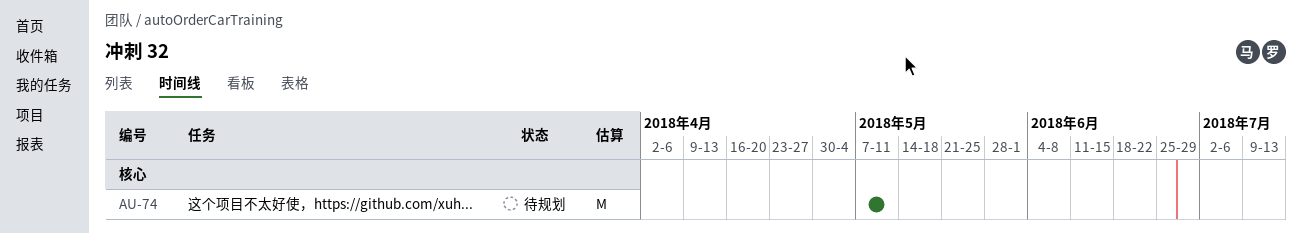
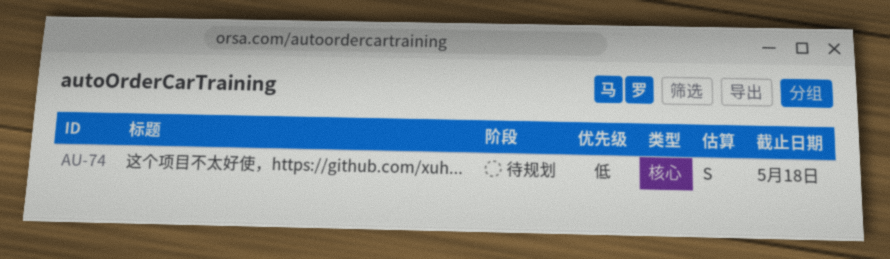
AU-74, estimate: M -> S
AU-74, due: May 11 -> May 18

